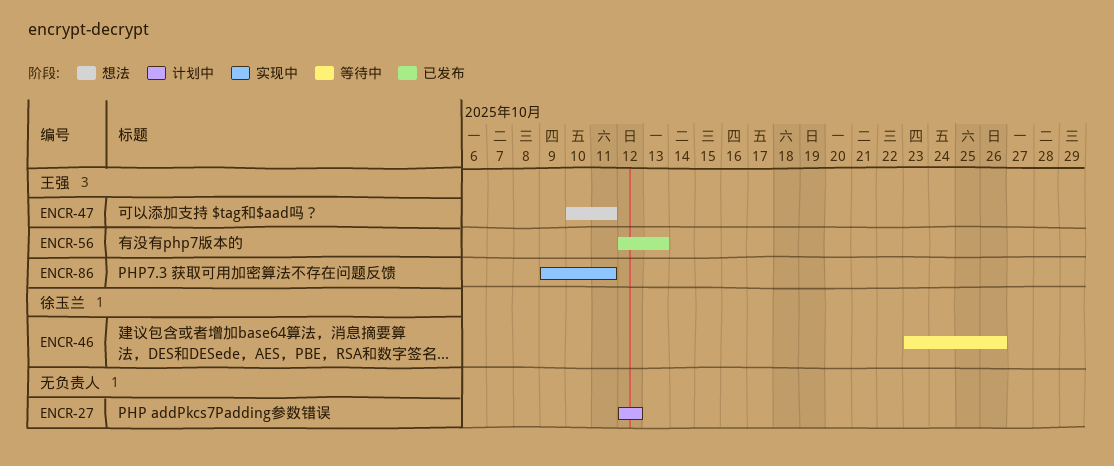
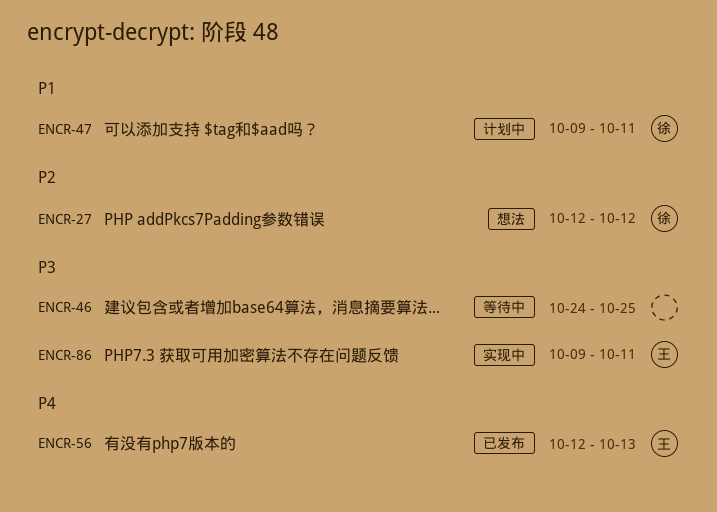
ENCR-27, status: 计划中 -> 想法
ENCR-27, owner: none -> 徐玉兰
ENCR-46, owner: 徐玉兰 -> none
ENCR-46, start: Oct 23 -> Oct 24
ENCR-46, due: Oct 26 -> Oct 25
ENCR-47, status: 想法 -> 计划中
ENCR-47, owner: 王强 -> 徐玉兰
ENCR-47, start: Oct 10 -> Oct 9

